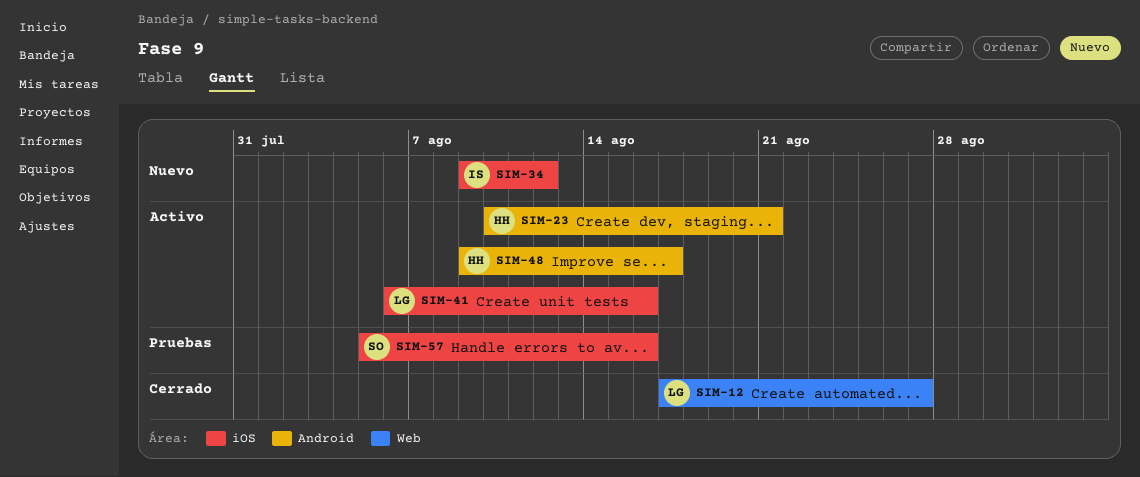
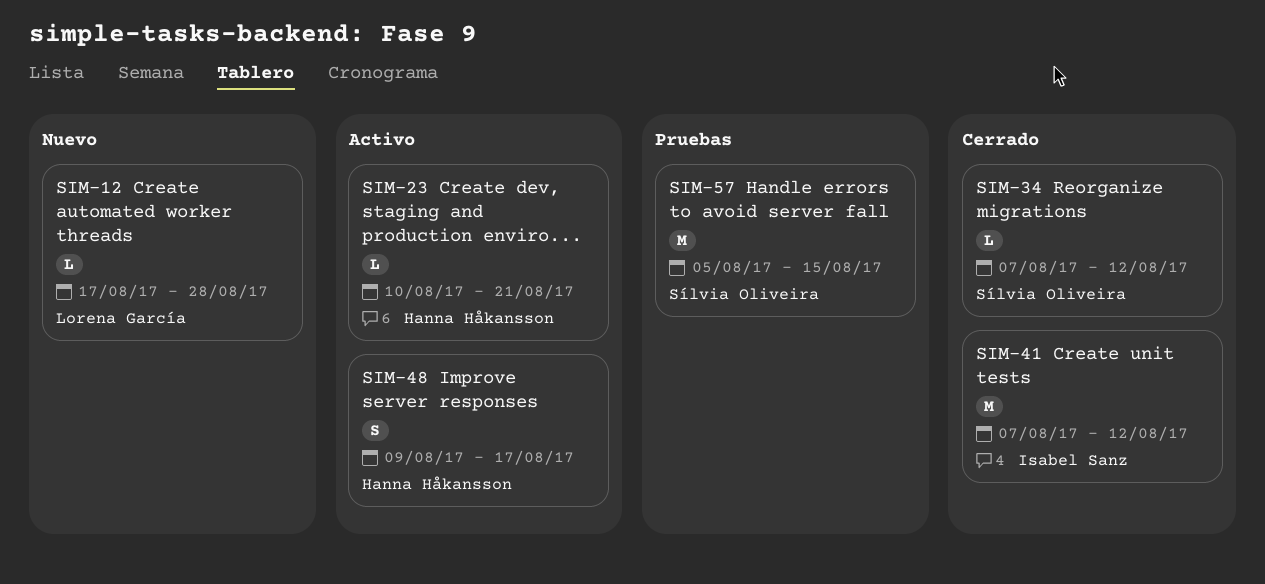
SIM-12, status: Cerrado -> Nuevo
SIM-12, due: Aug 27 -> Aug 28
SIM-34, status: Nuevo -> Cerrado
SIM-34, owner: Isabel Sanz -> Sílvia Oliveira
SIM-34, start: Aug 9 -> Aug 7
SIM-41, status: Activo -> Cerrado
SIM-41, owner: Lorena García -> Isabel Sanz
SIM-41, start: Aug 6 -> Aug 7
SIM-41, due: Aug 16 -> Aug 12
SIM-57, due: Aug 16 -> Aug 15

